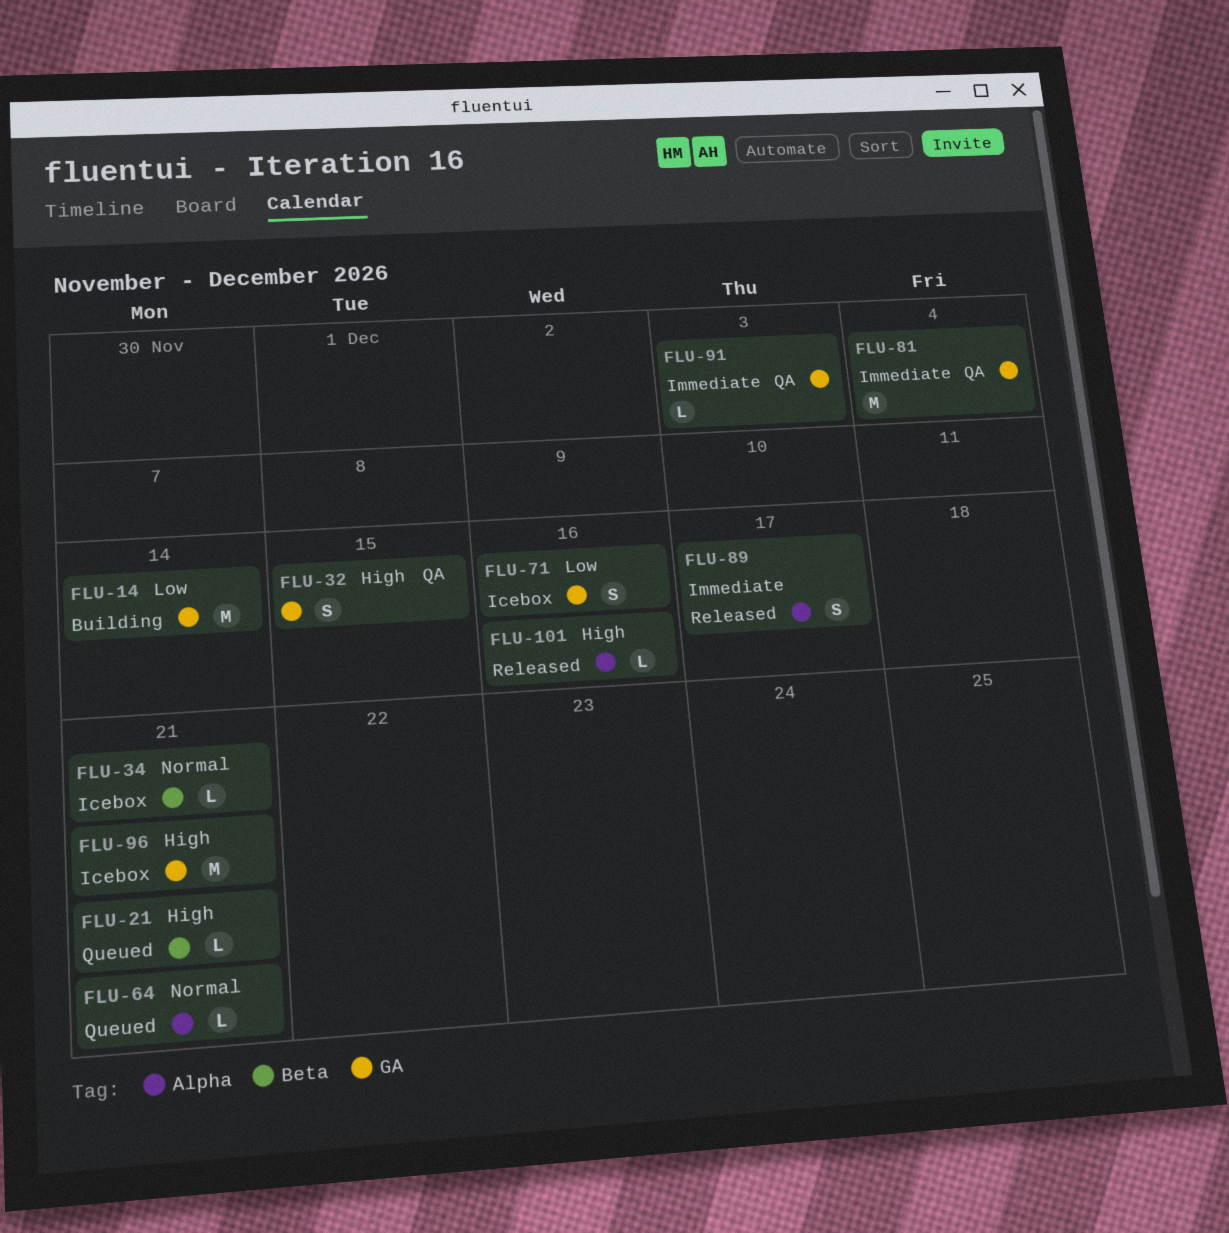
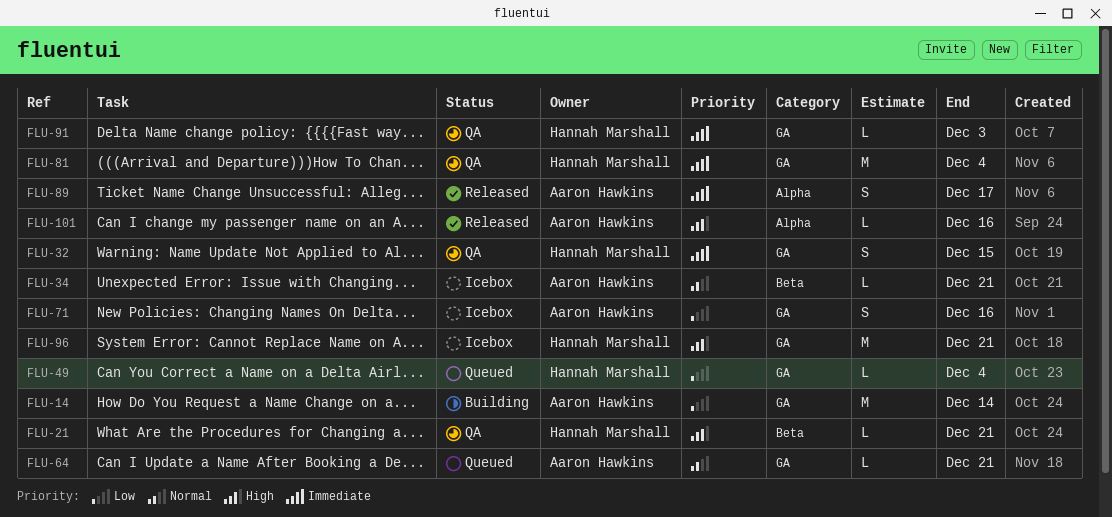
FLU-21, status: Queued -> QA
FLU-32, priority: High -> Immediate
FLU-49: none -> present
FLU-64, label: Alpha -> GA

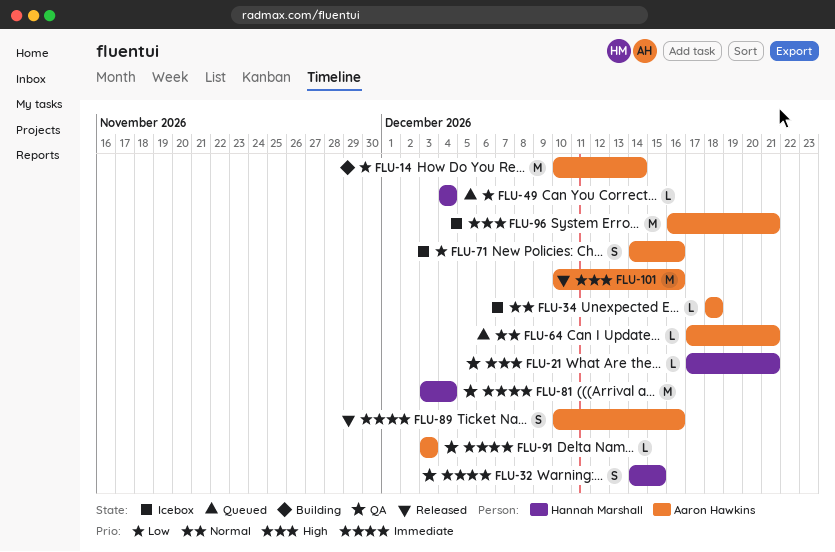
FLU-34, due: Dec 21 -> Dec 18
FLU-89, due: Dec 17 -> Dec 16
FLU-91, owner: Hannah Marshall -> Aaron Hawkins
FLU-96, owner: Hannah Marshall -> Aaron Hawkins
FLU-101, estimate: L -> M

